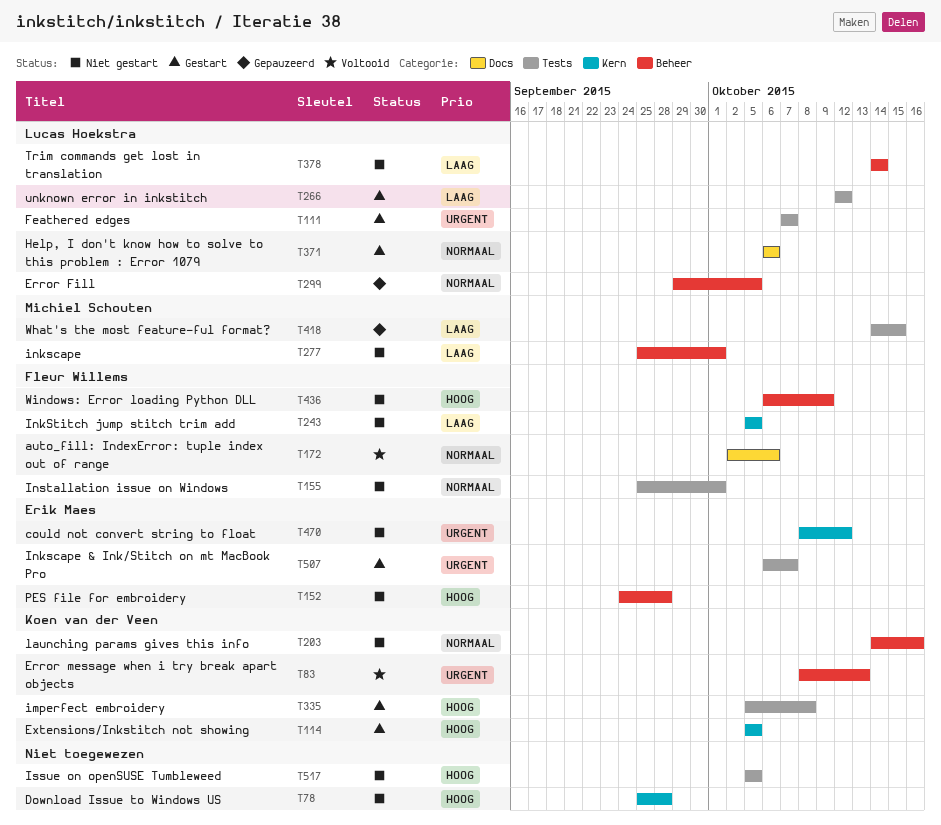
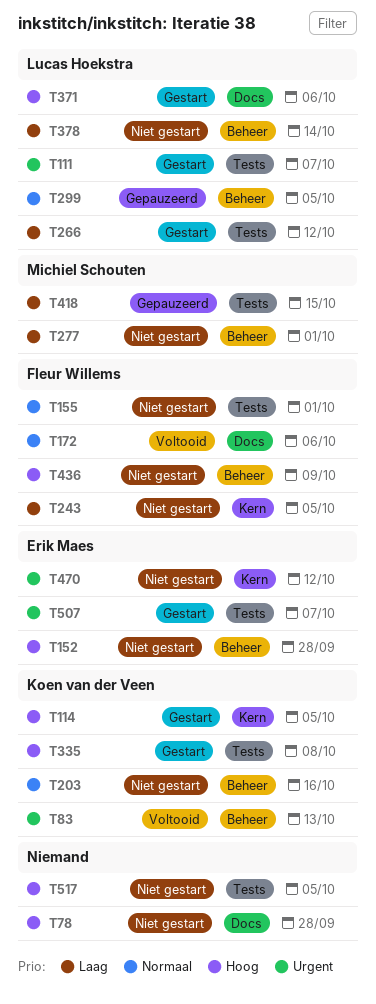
T78, label: Kern -> Docs
T371, priority: Normaal -> Hoog

